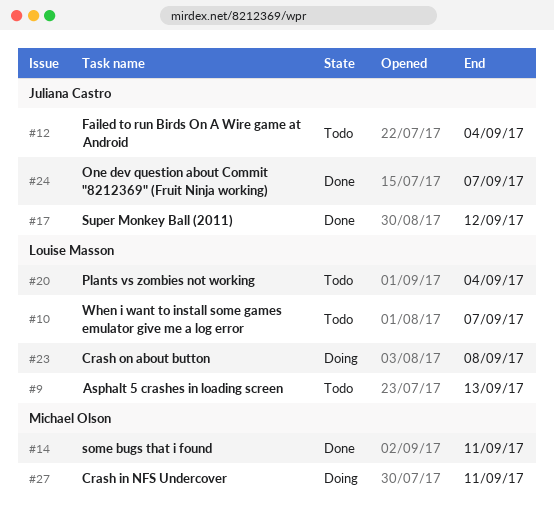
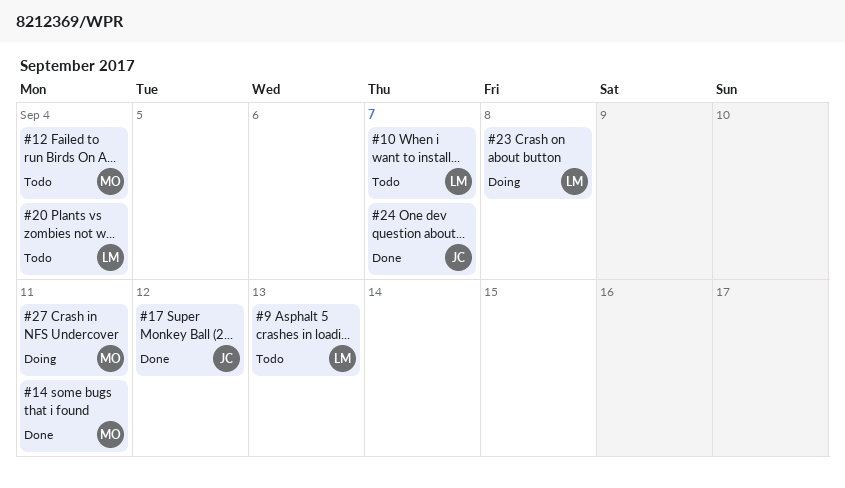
#12, owner: Juliana Castro -> Michael Olson

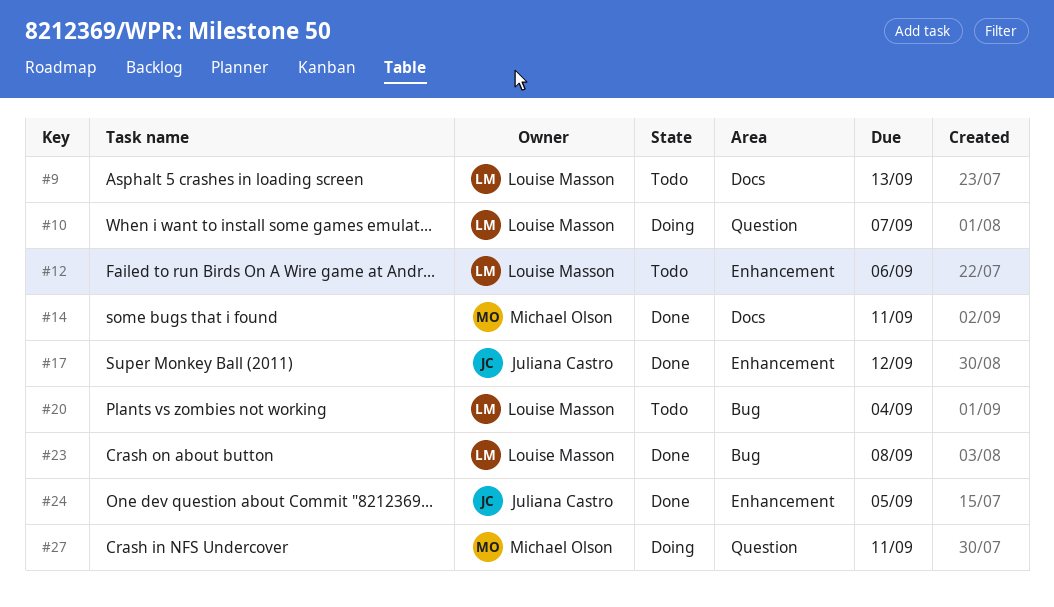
#10, status: Todo -> Doing
#12, owner: Michael Olson -> Louise Masson
#12, due: Sep 4 -> Sep 6
#23, status: Doing -> Done
#24, due: Sep 7 -> Sep 5

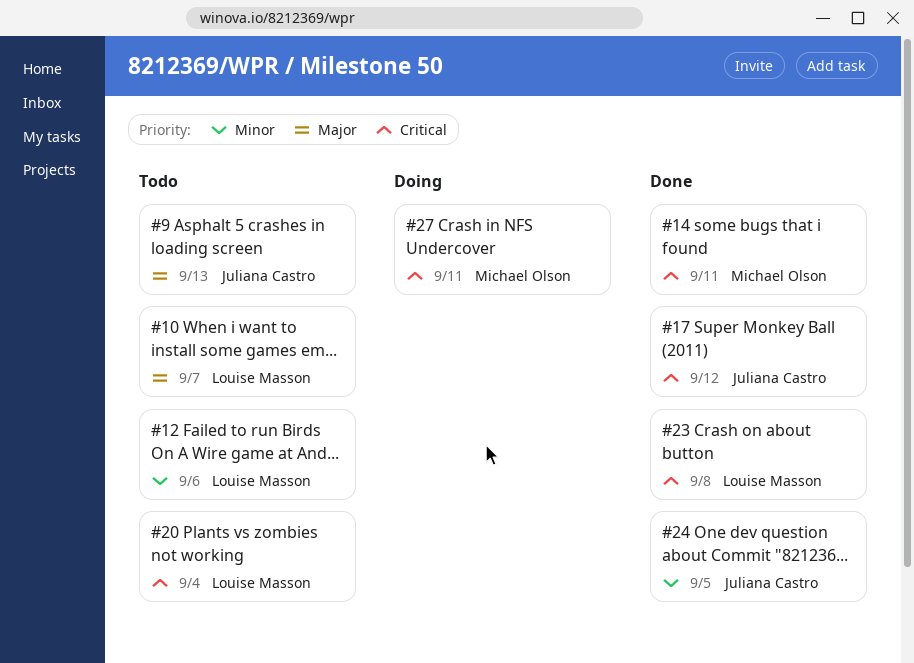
#9, owner: Louise Masson -> Juliana Castro
#10, status: Doing -> Todo

